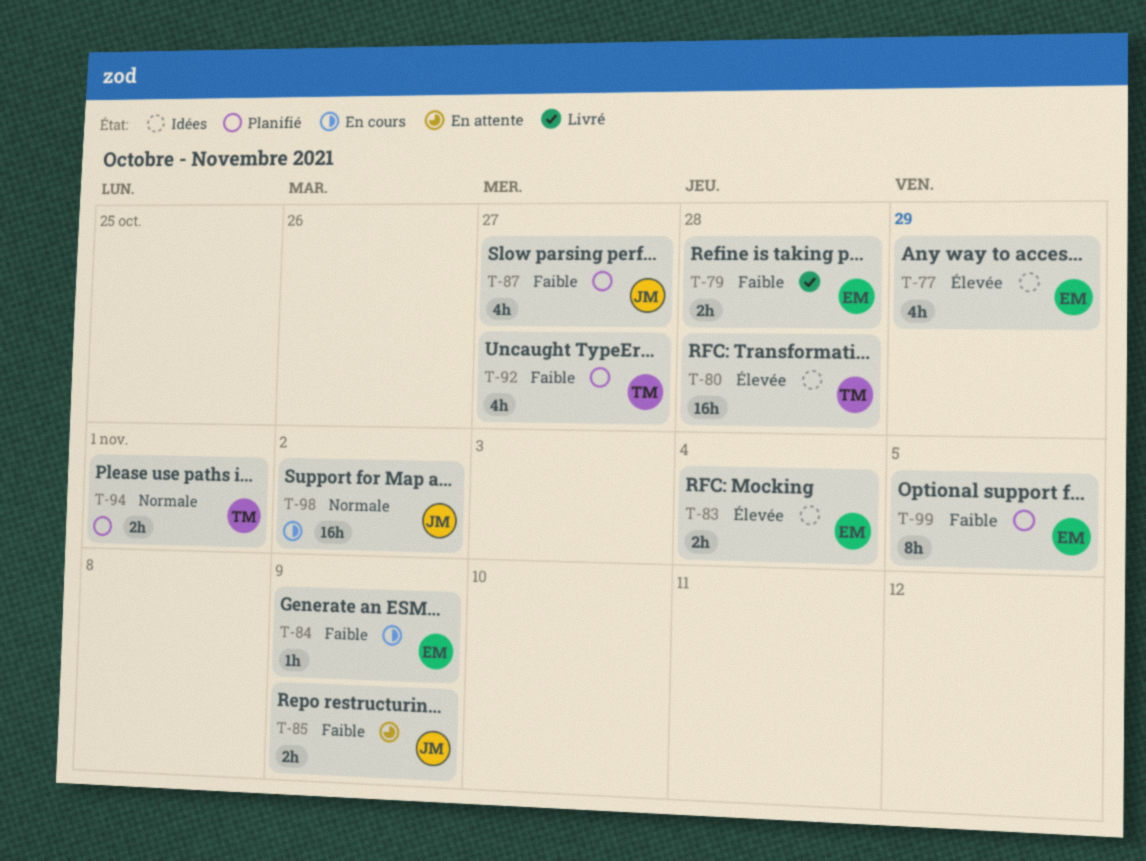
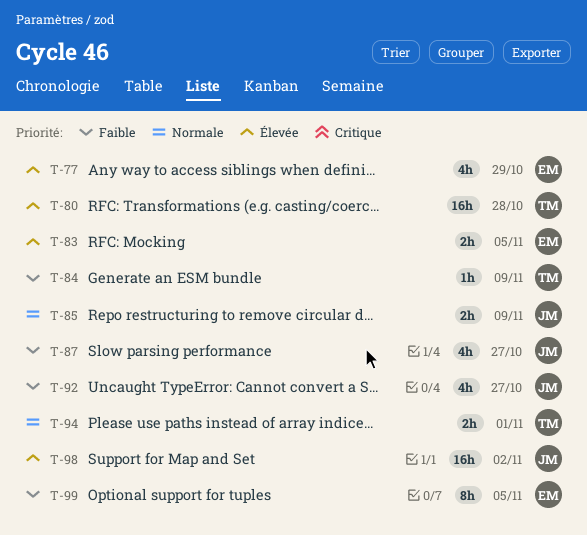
T-79: present -> none
T-83, due: Nov 4 -> Nov 5
T-84, owner: EM -> TM
T-85, priority: Faible -> Normale
T-92, owner: TM -> JM
T-98, priority: Normale -> Élevée

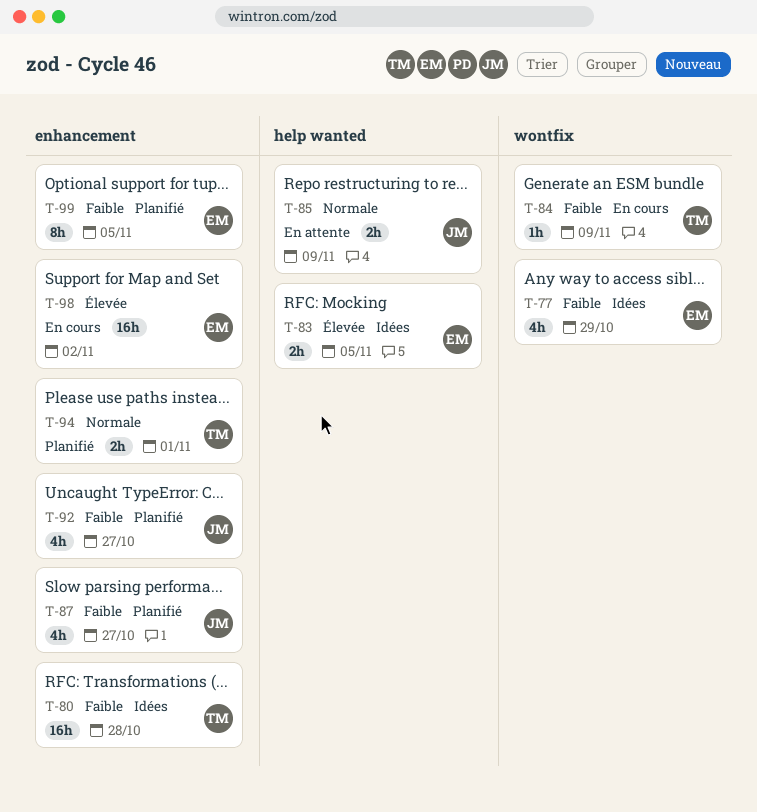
T-77, priority: Élevée -> Faible
T-80, priority: Élevée -> Faible
T-98, owner: JM -> EM

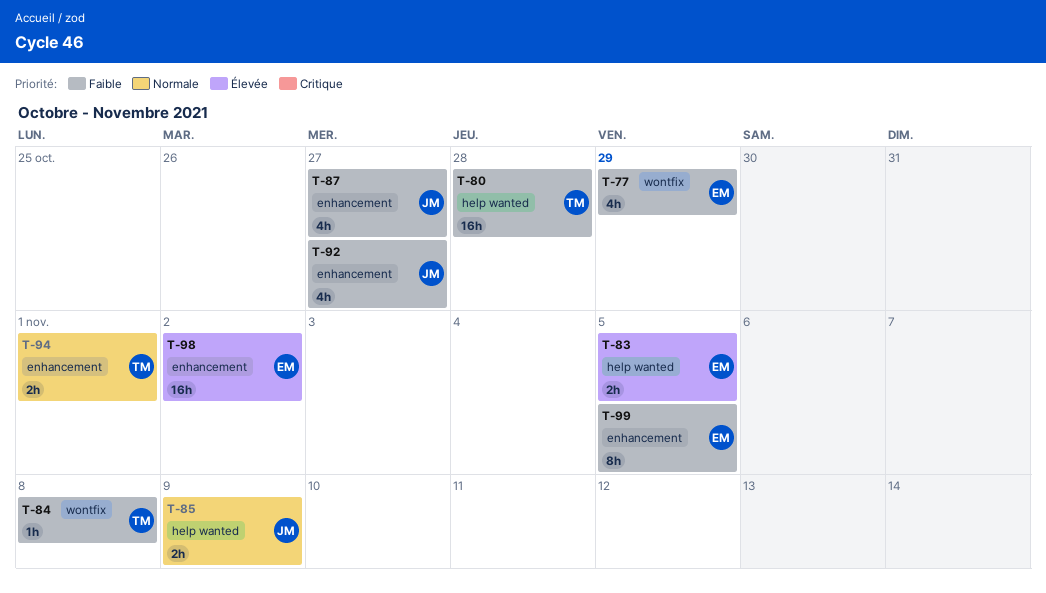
T-80, label: enhancement -> help wanted
T-84, due: Nov 9 -> Nov 8

